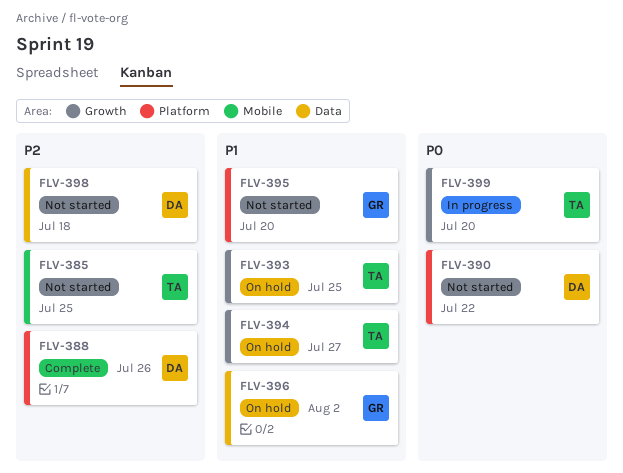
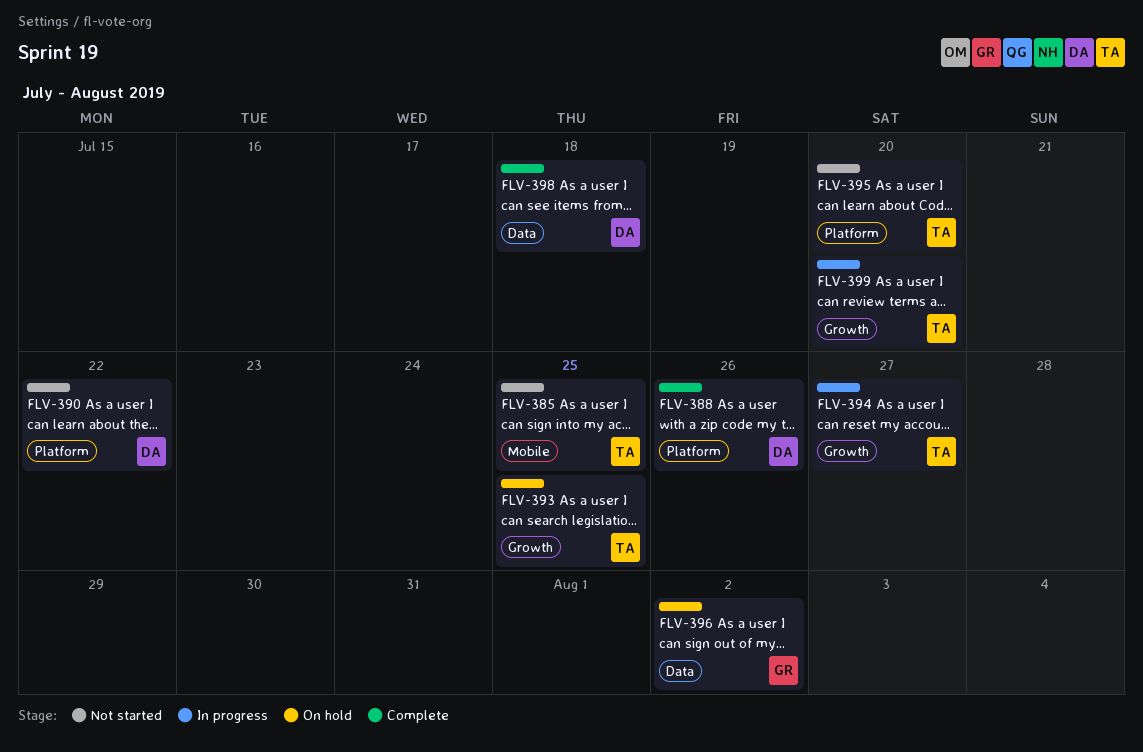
FLV-394, status: On hold -> In progress
FLV-395, owner: GR -> TA
FLV-398, status: Not started -> Complete

